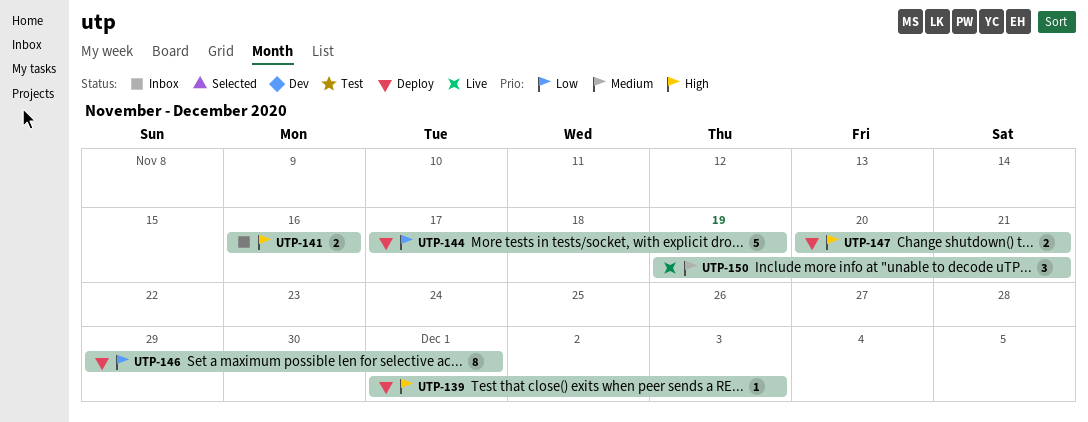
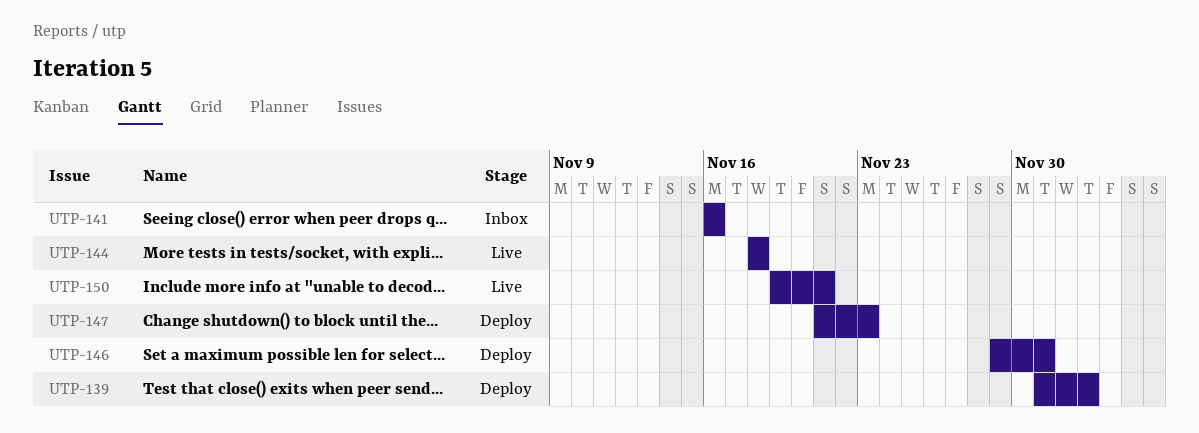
UTP-144, status: Deploy -> Live
UTP-144, start: Nov 17 -> Nov 18
UTP-144, due: Nov 19 -> Nov 18
UTP-147, start: Nov 20 -> Nov 21
UTP-147, due: Nov 21 -> Nov 23

